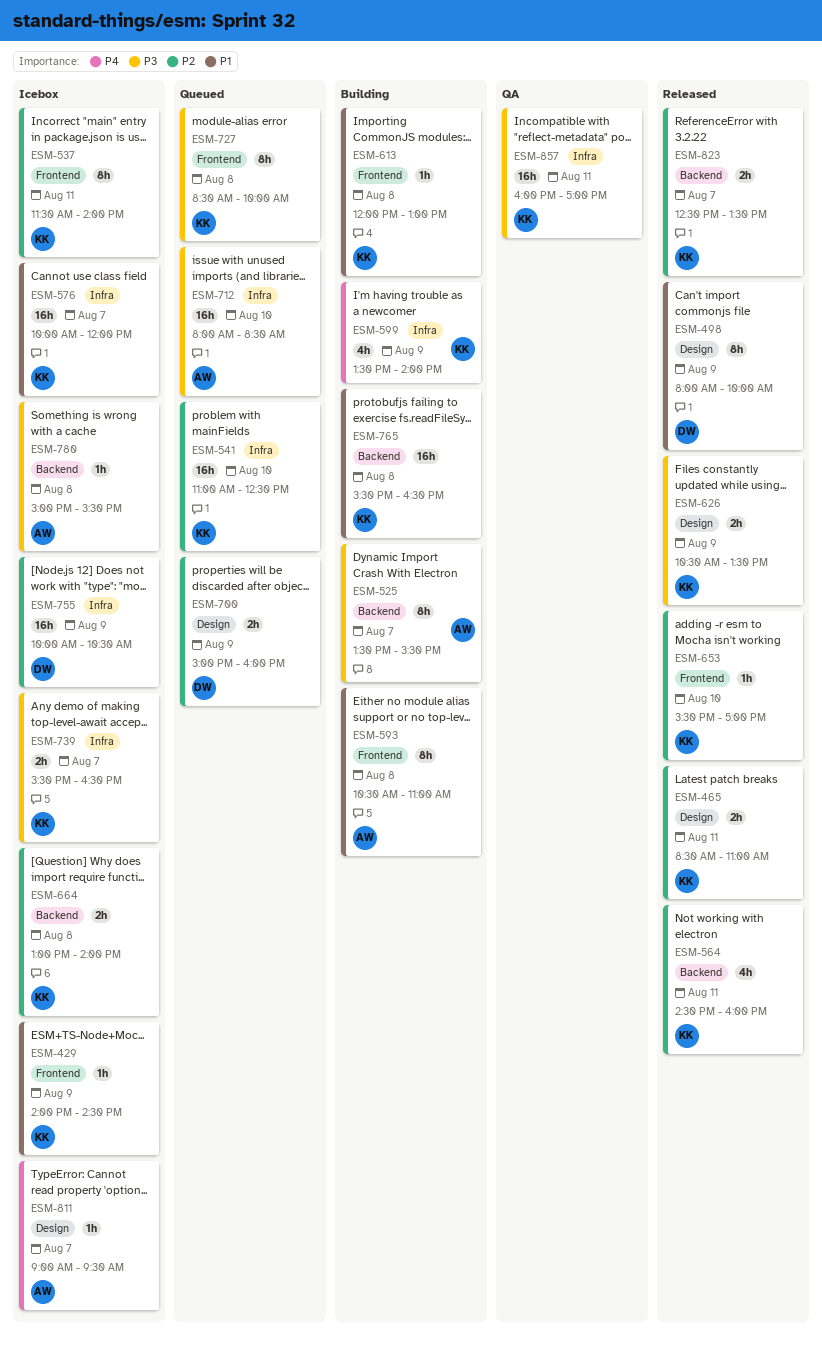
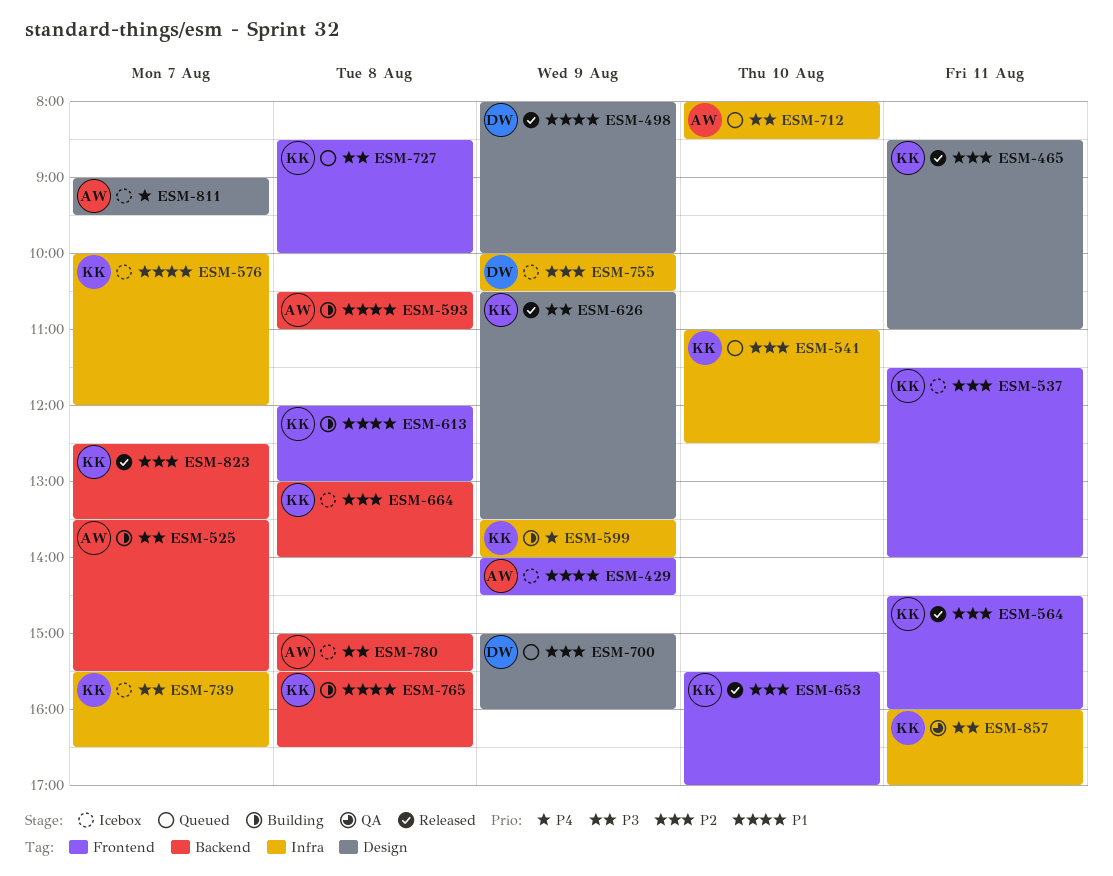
ESM-429, owner: KK -> AW
ESM-564, label: Backend -> Frontend
ESM-593, label: Frontend -> Backend

